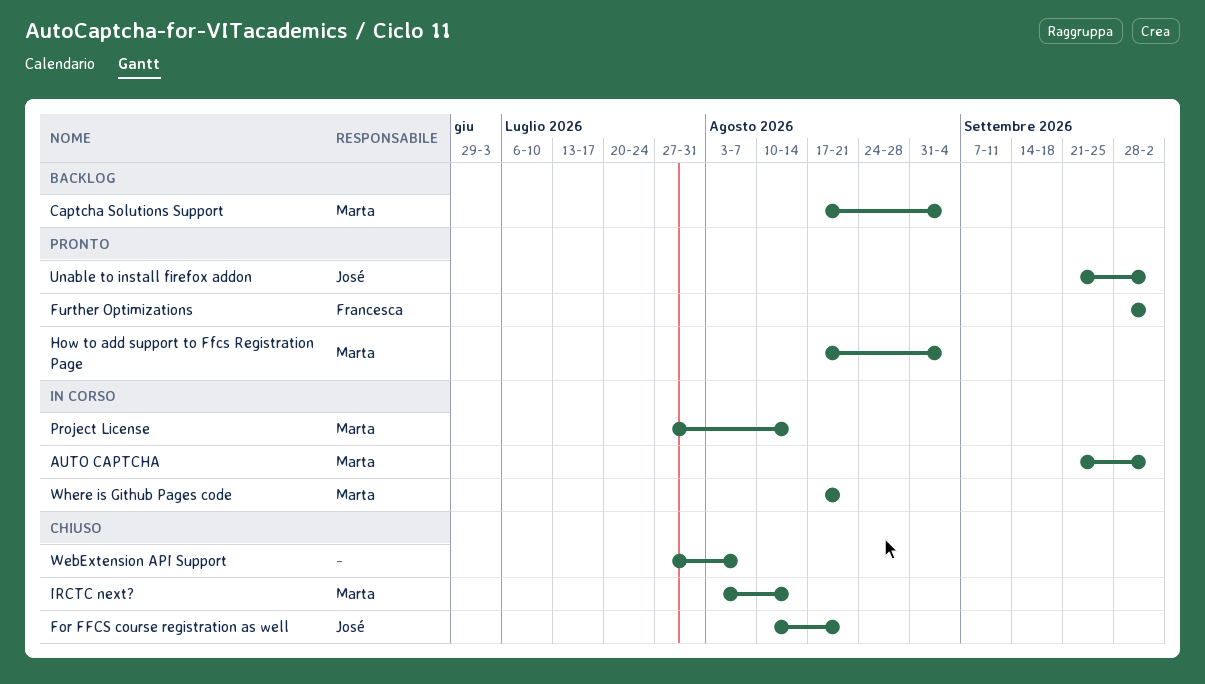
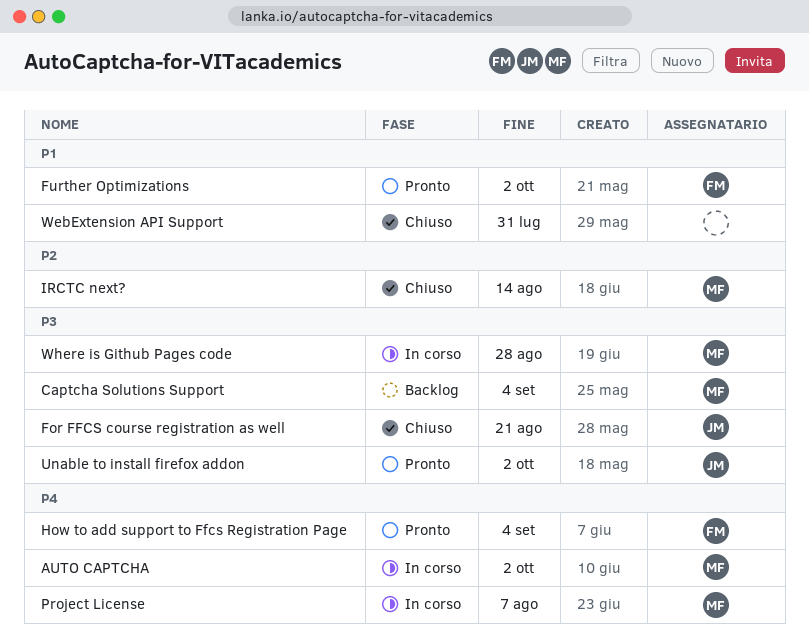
How to add support to Ffcs Registration Page, owner: Marta -> Francesca
Project License, due: Aug 14 -> Aug 7
WebExtension API Support, due: Aug 7 -> Jul 31
Where is Github Pages code, due: Aug 21 -> Aug 28

